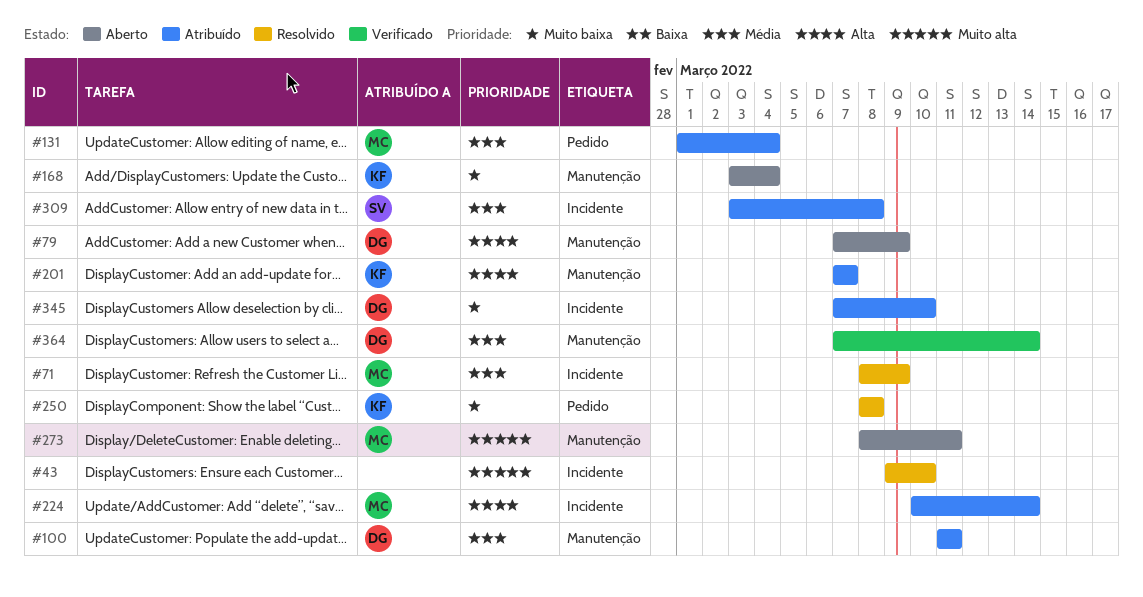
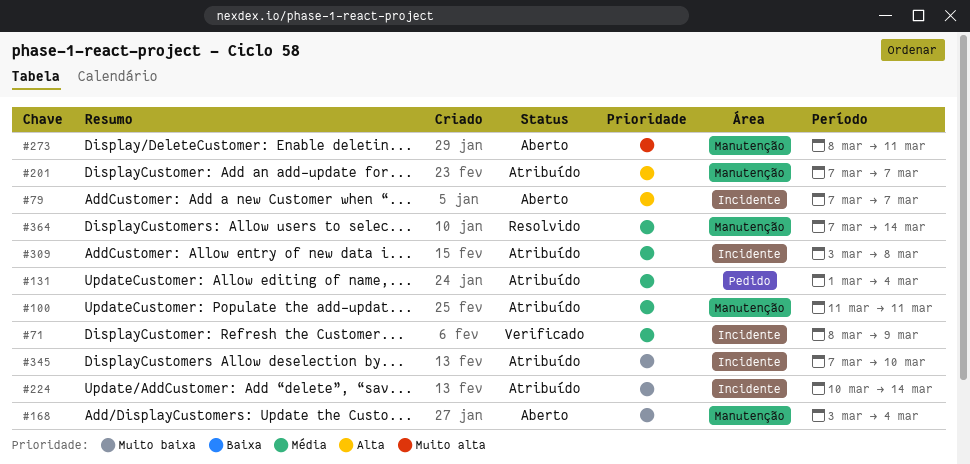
#43: present -> none
#71, status: Resolvido -> Verificado
#79, label: Manutenção -> Incidente
#79, due: Mar 9 -> Mar 7
#224, priority: Alta -> Muito baixa
#250: present -> none
#364, status: Verificado -> Resolvido

